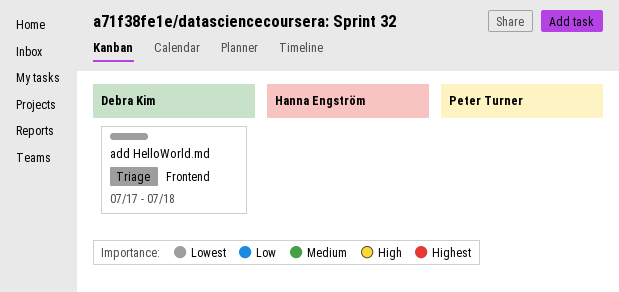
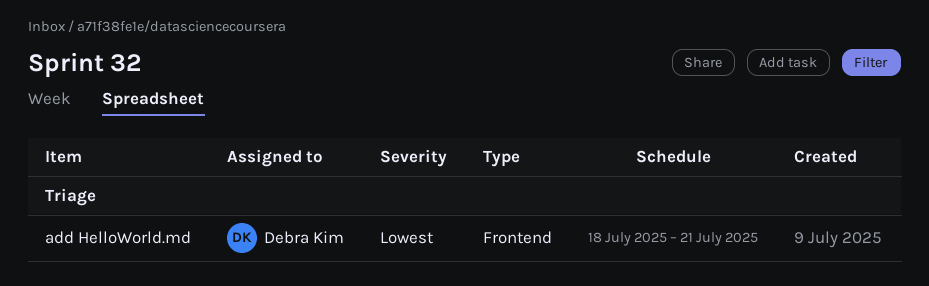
add HelloWorld.md, start: Jul 17 -> Jul 18
add HelloWorld.md, due: Jul 18 -> Jul 21

